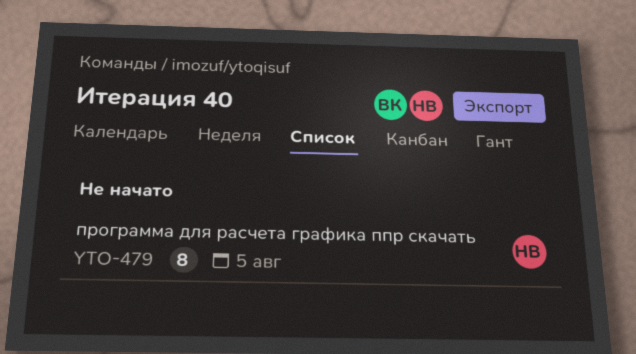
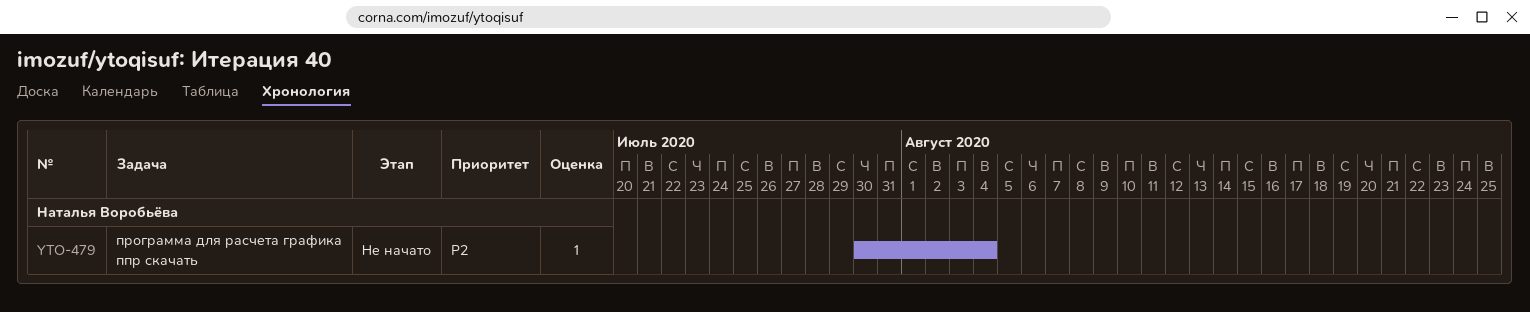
YTO-479, estimate: 8 -> 1
YTO-479, due: Aug 5 -> Aug 4

